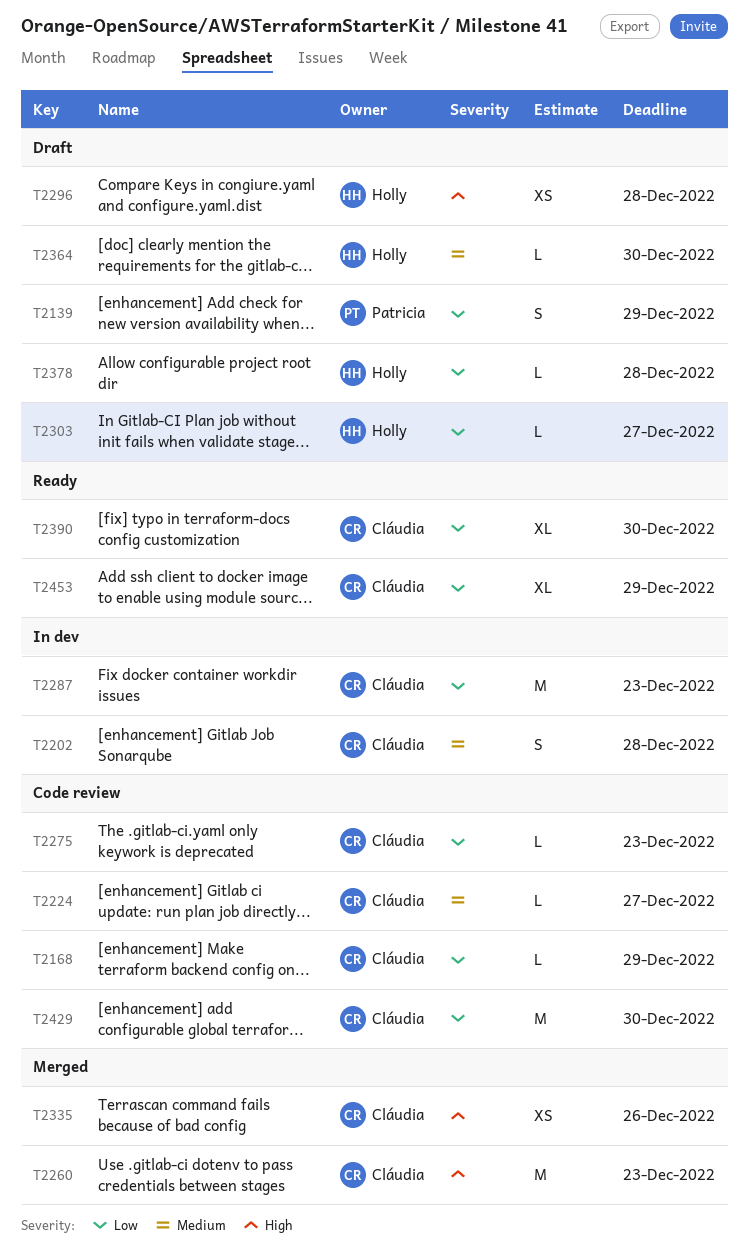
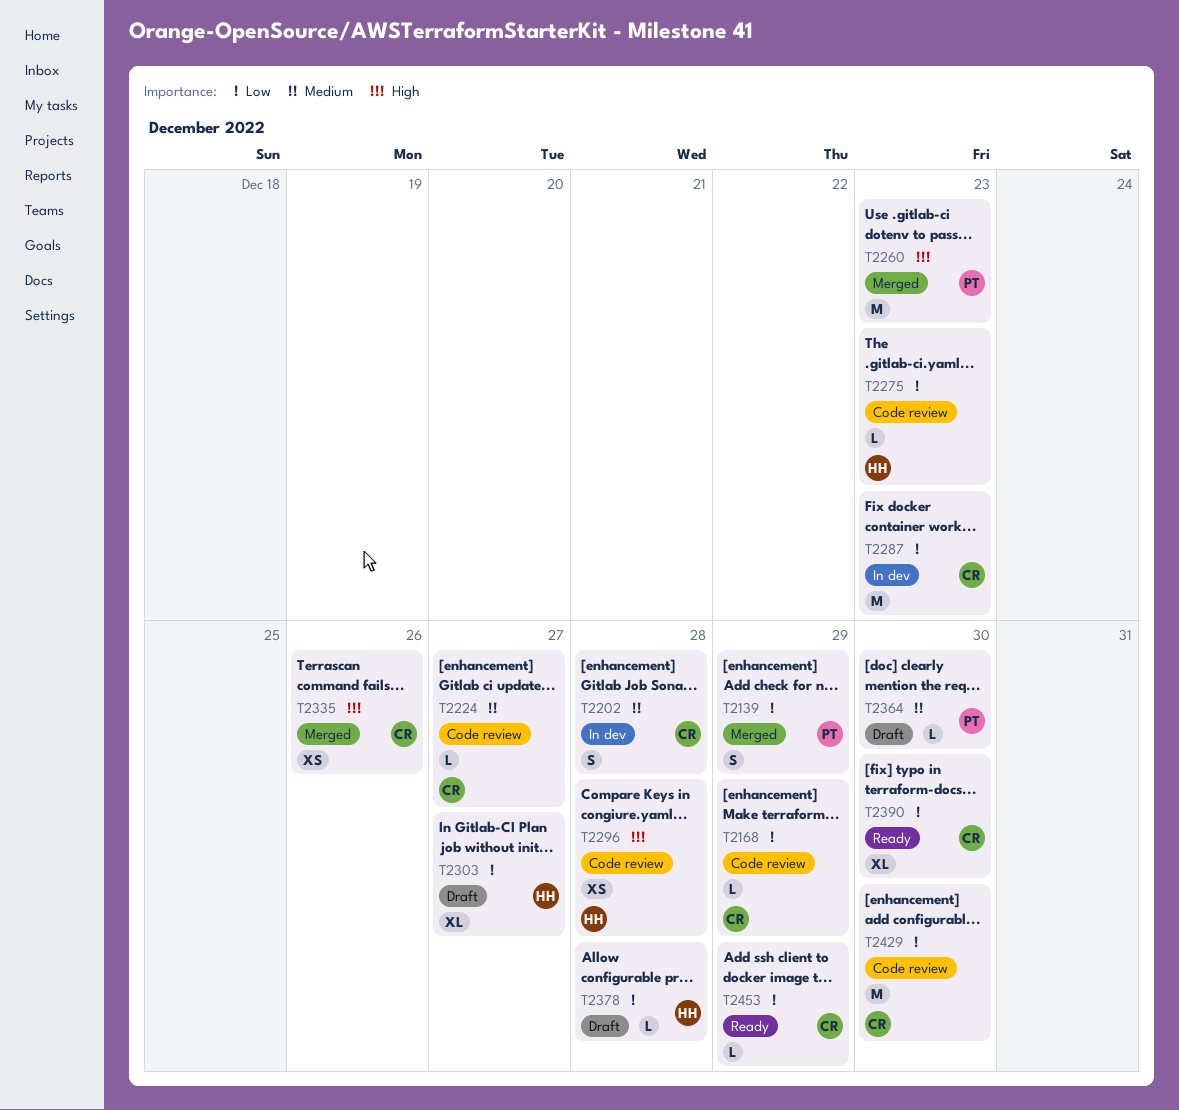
T2139, status: Draft -> Merged
T2260, owner: Cláudia -> Patricia
T2275, owner: Cláudia -> Holly
T2296, status: Draft -> Code review
T2303, estimate: L -> XL
T2364, owner: Holly -> Patricia
T2453, estimate: XL -> L

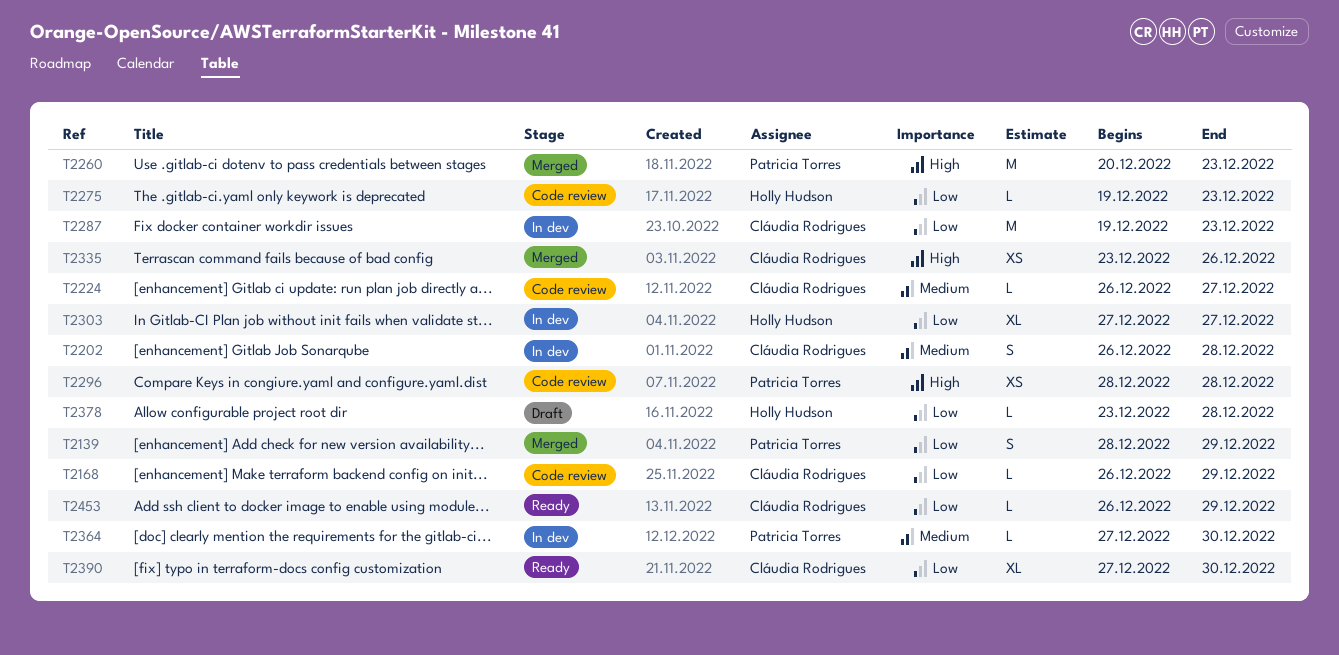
T2296, owner: Holly Hudson -> Patricia Torres
T2303, status: Draft -> In dev
T2364, status: Draft -> In dev
T2429: present -> none

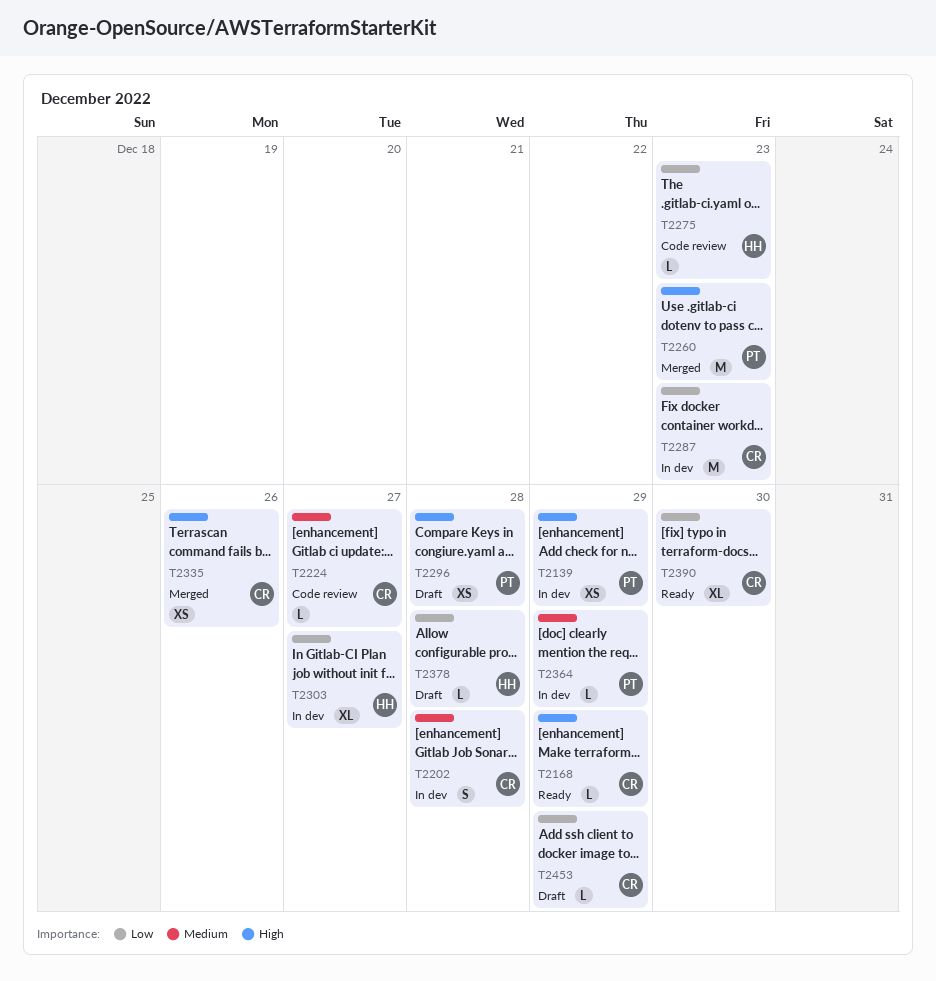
T2139, status: Merged -> In dev
T2139, priority: Low -> High
T2139, estimate: S -> XS
T2168, status: Code review -> Ready
T2168, priority: Low -> High
T2296, status: Code review -> Draft
T2364, due: Dec 30 -> Dec 29
T2453, status: Ready -> Draft

